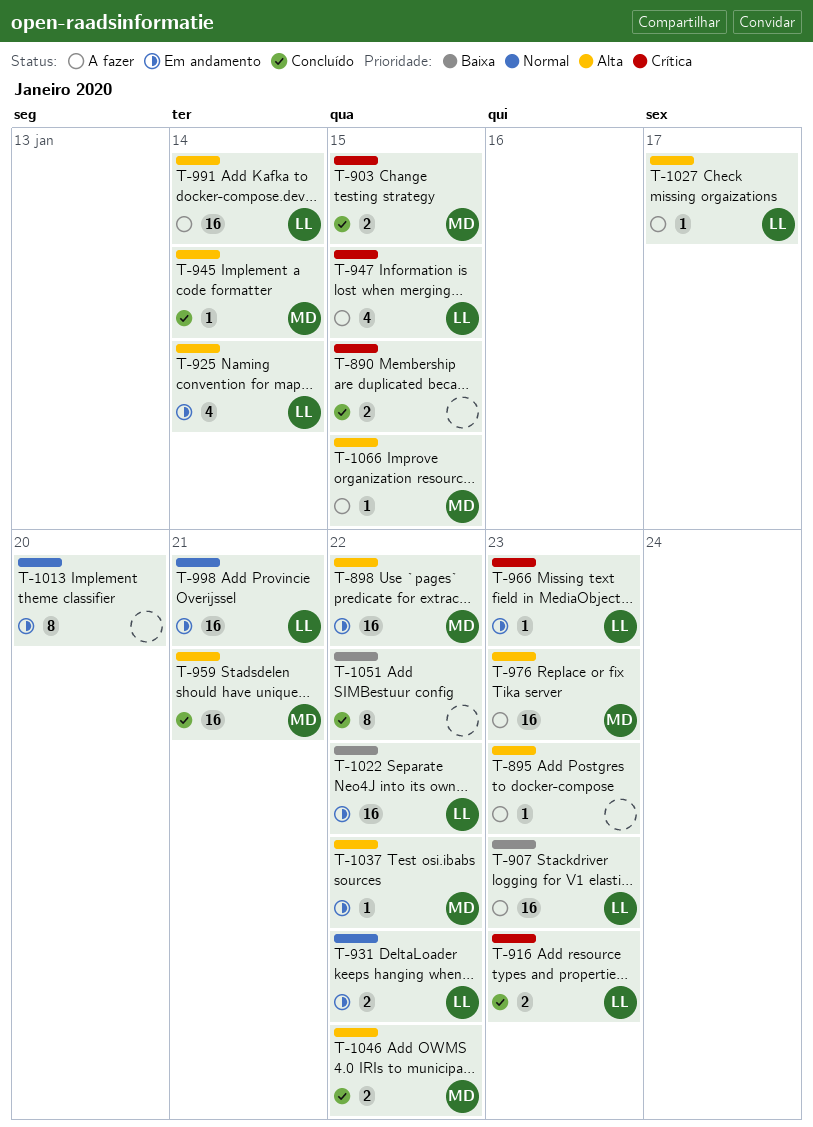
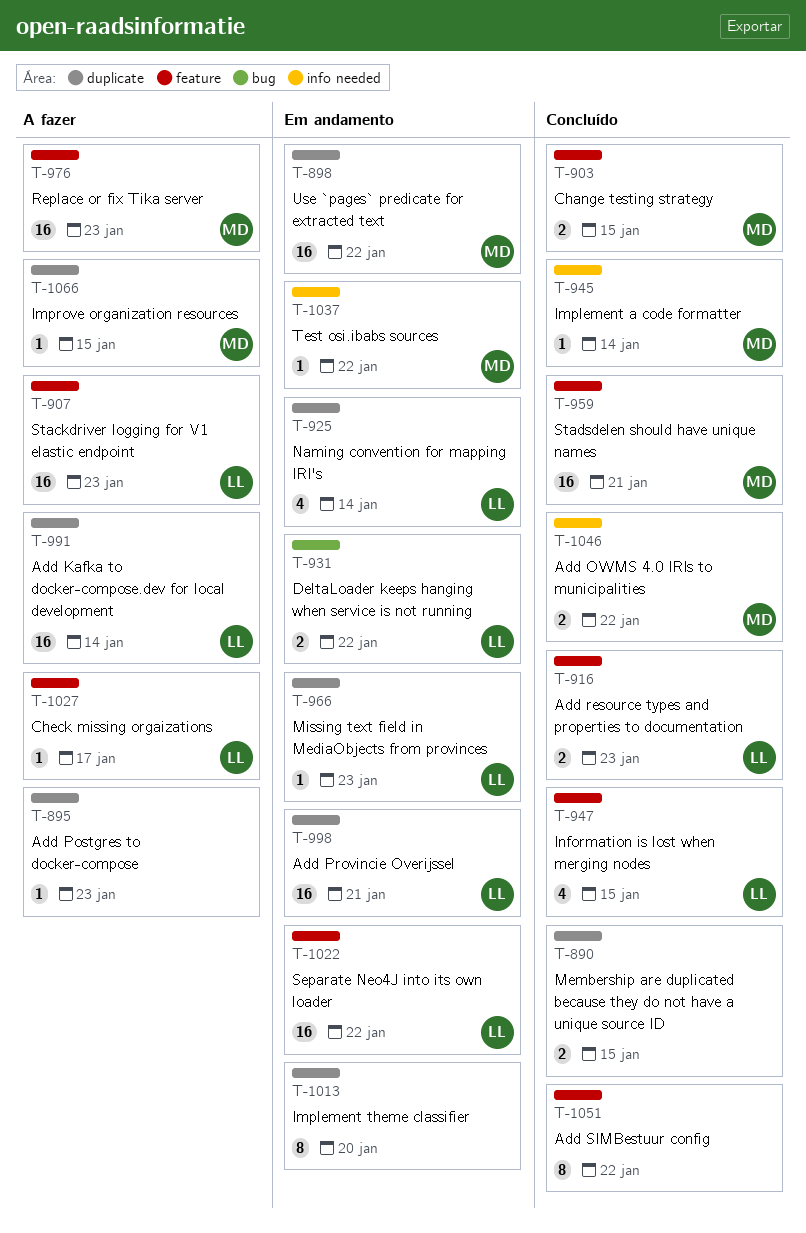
T-947, status: A fazer -> Concluído

